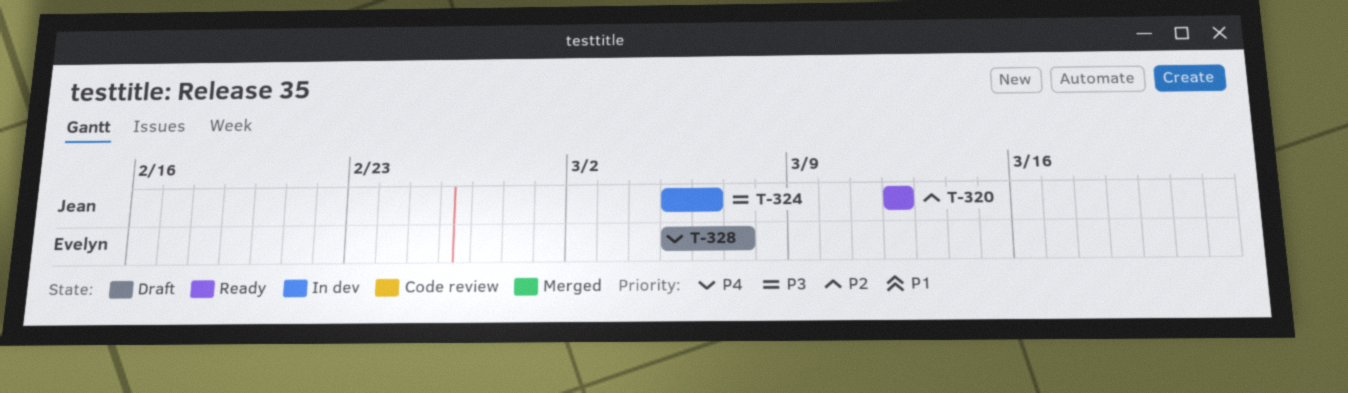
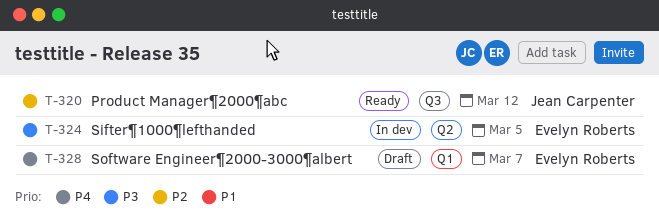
T-324, owner: Jean Carpenter -> Evelyn Roberts
T-324, due: Mar 6 -> Mar 5

